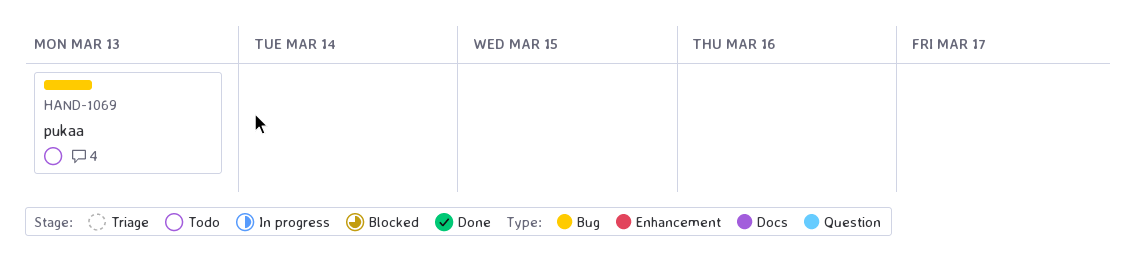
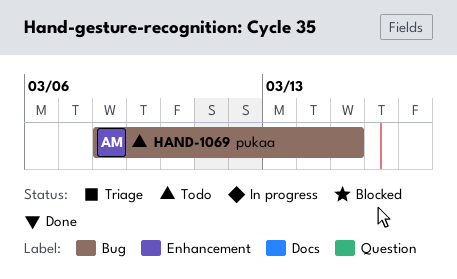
HAND-1069, due: Mar 13 -> Mar 15

